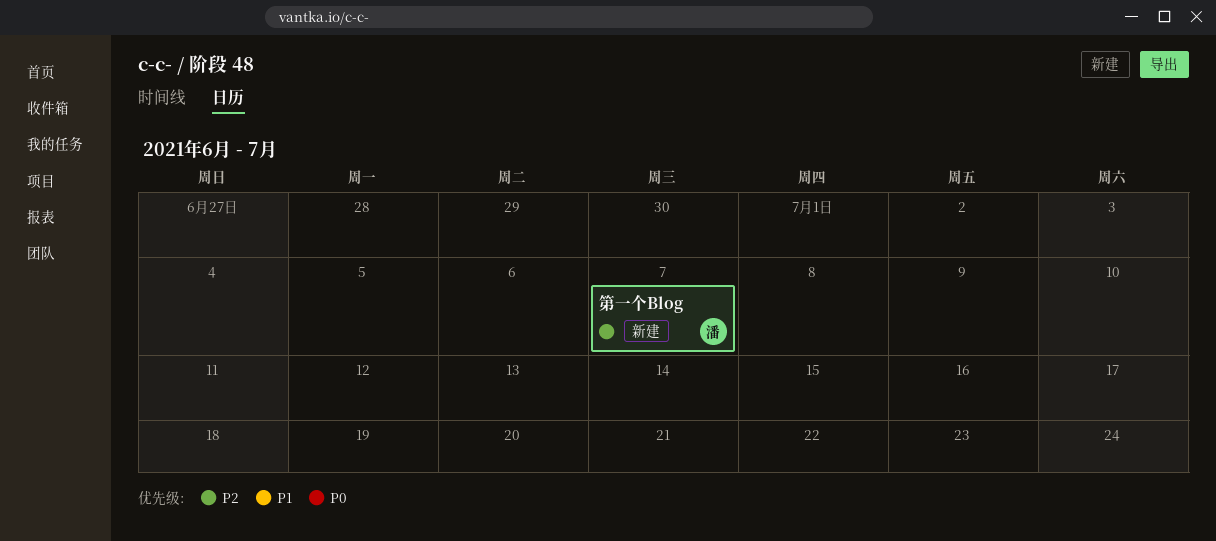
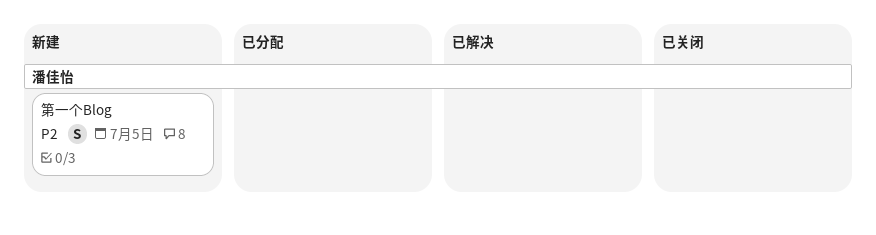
第一个Blog, due: Jul 7 -> Jul 5

